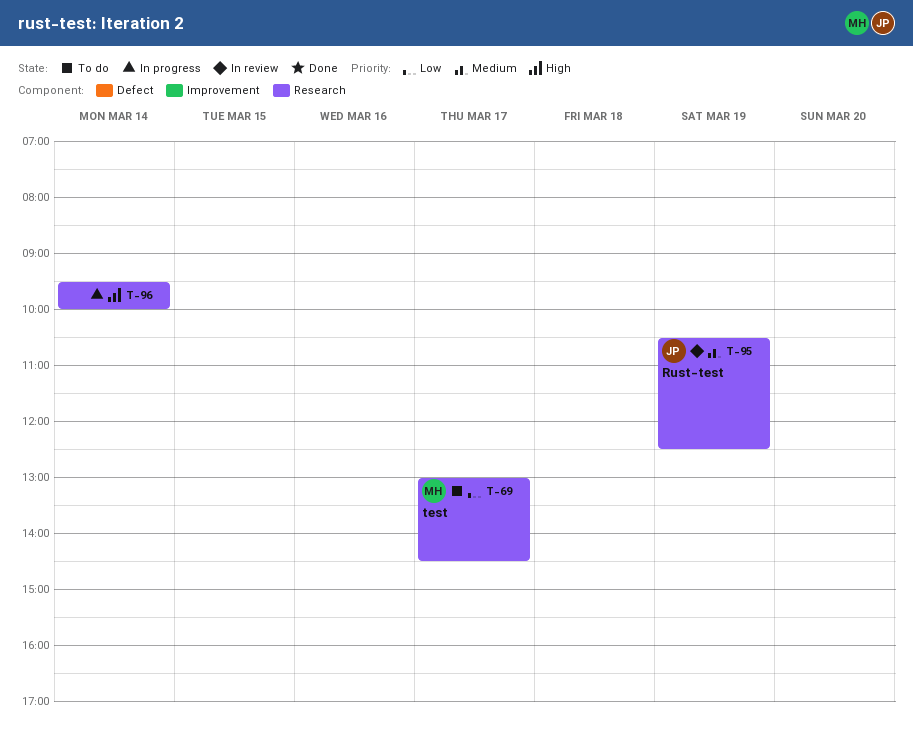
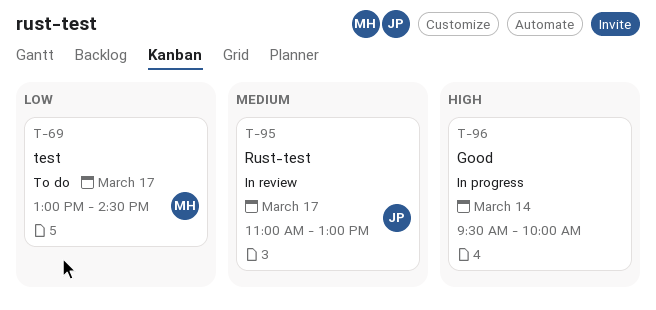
T-95, day: Mar 19 -> Mar 17
T-95, begins: 10:30 -> 11:00
T-95, ends: 12:30 -> 13:00

